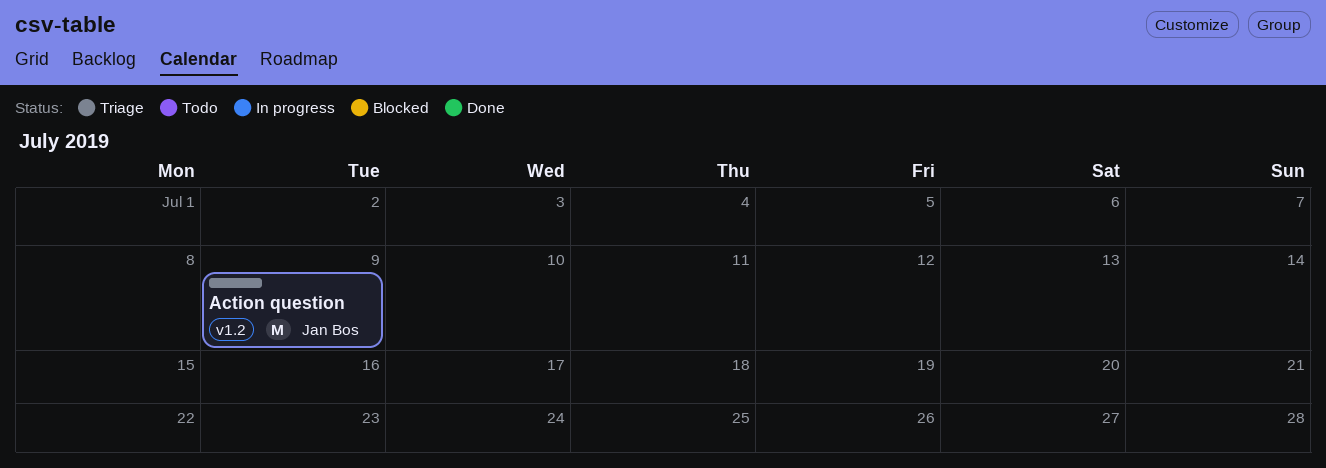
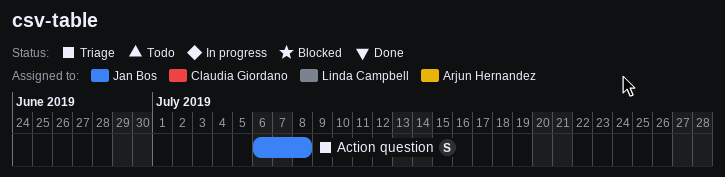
Action question, estimate: M -> S
Action question, due: Jul 9 -> Jul 8

